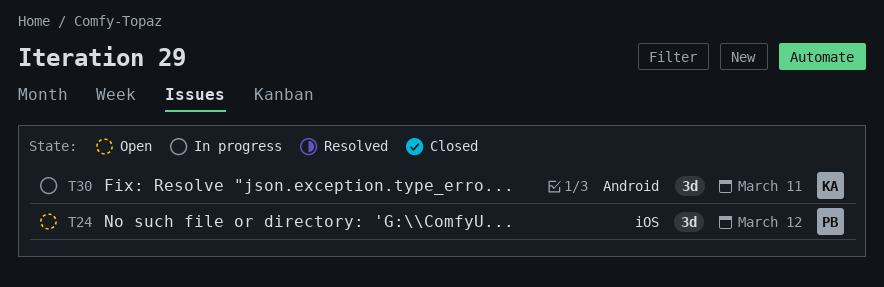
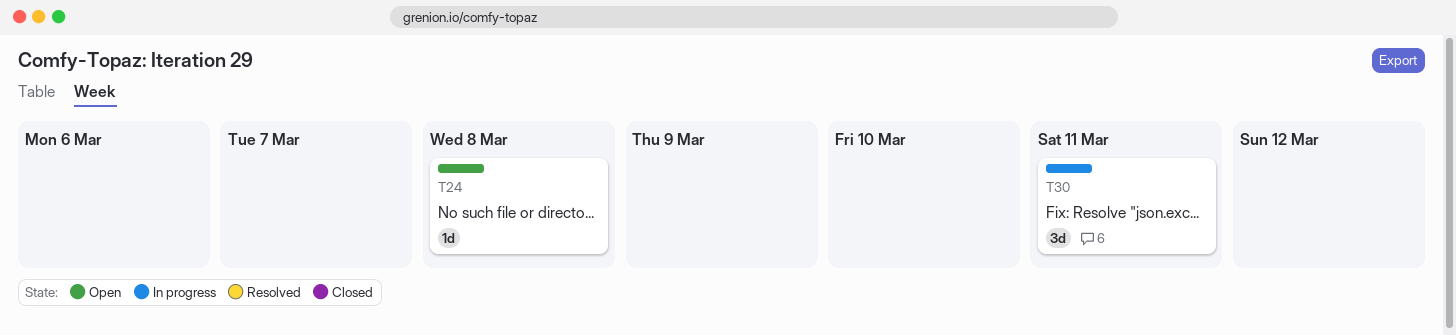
T24, estimate: 3d -> 1d
T24, due: Mar 12 -> Mar 8

